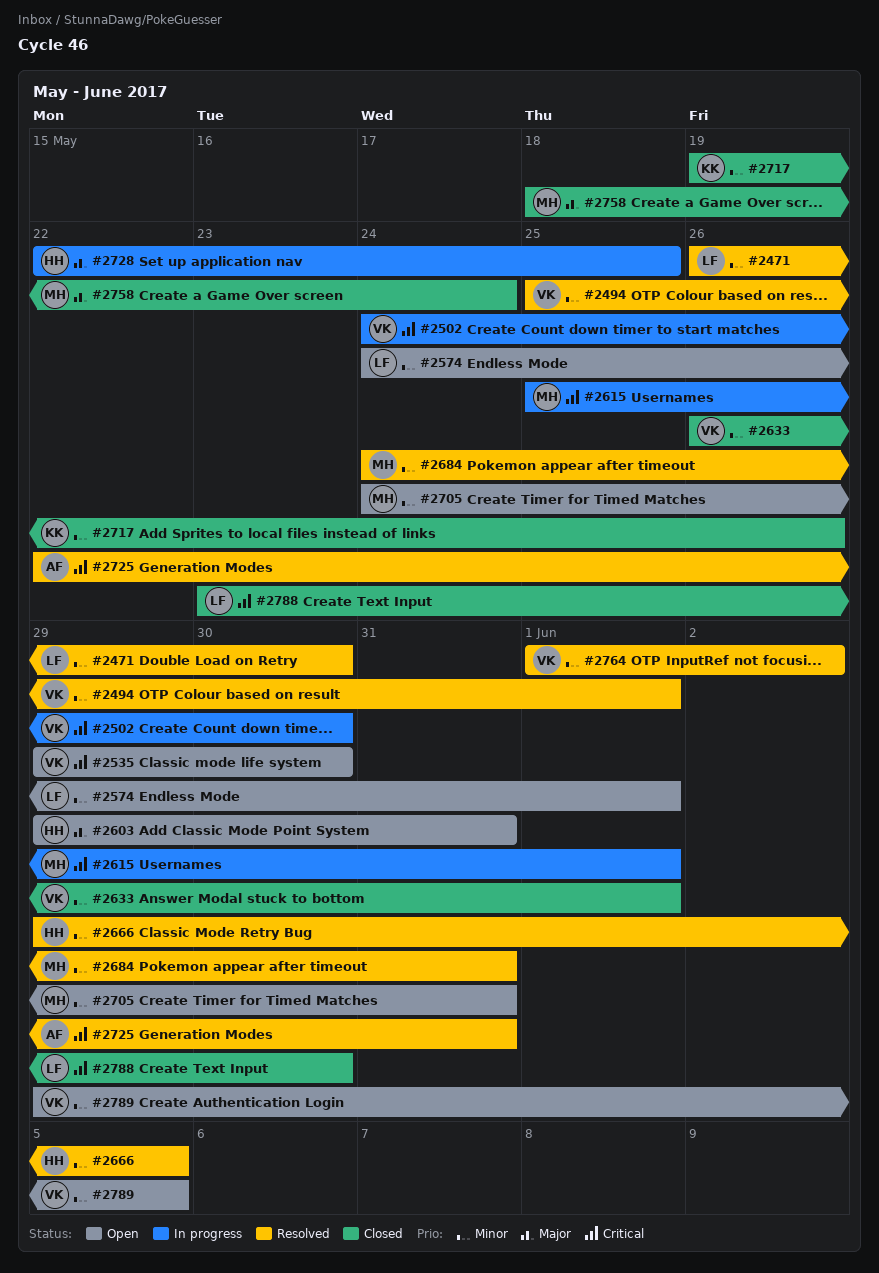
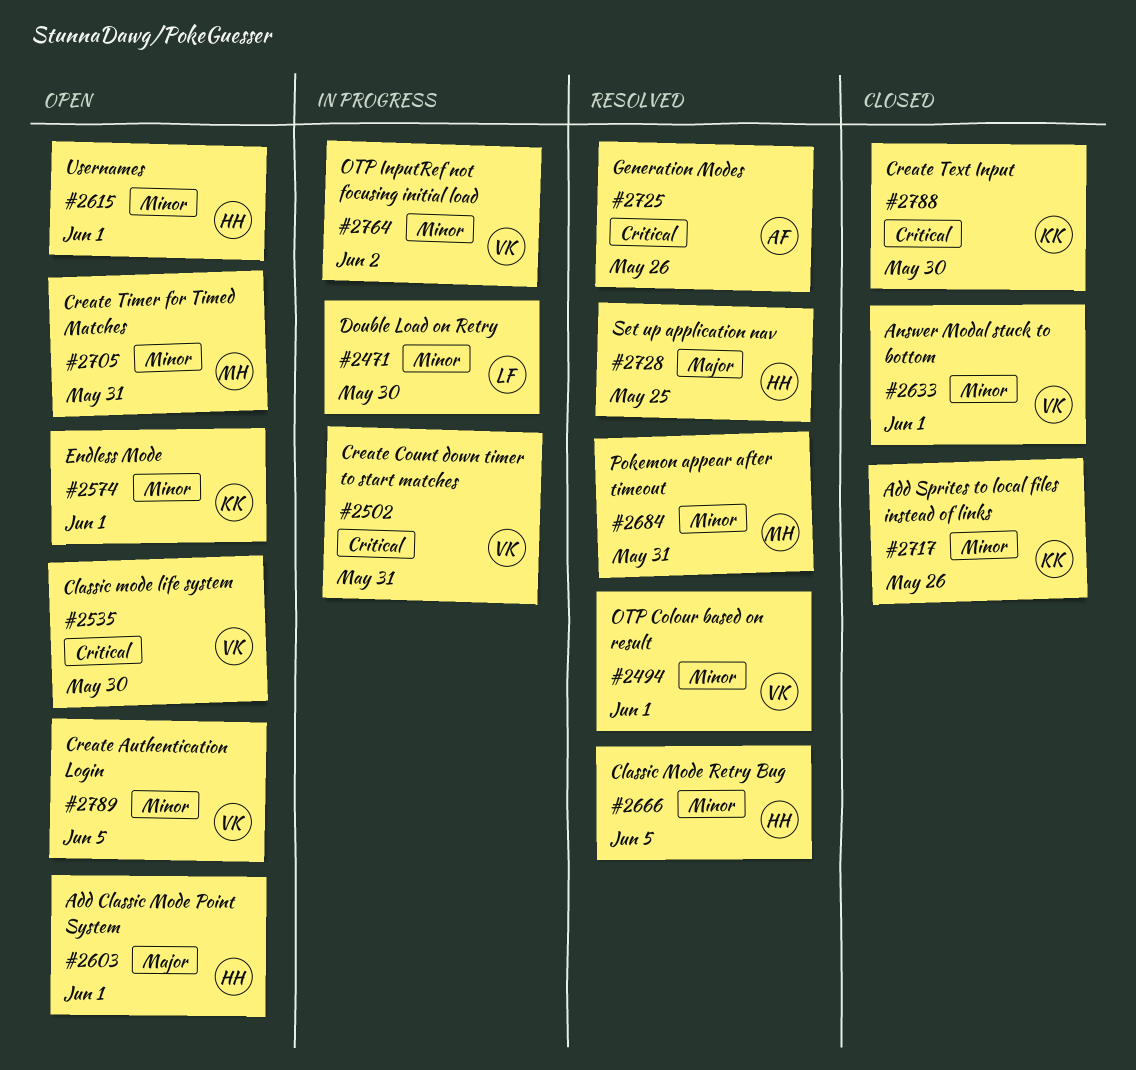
#2471, status: Resolved -> In progress
#2502, due: May 30 -> May 31
#2574, owner: LF -> KK
#2603, due: May 31 -> Jun 1
#2615, status: In progress -> Open
#2615, owner: MH -> HH
#2615, priority: Critical -> Minor
#2725, due: May 31 -> May 26
#2728, status: In progress -> Resolved
#2758: present -> none
#2764, status: Resolved -> In progress
#2788, owner: LF -> KK

